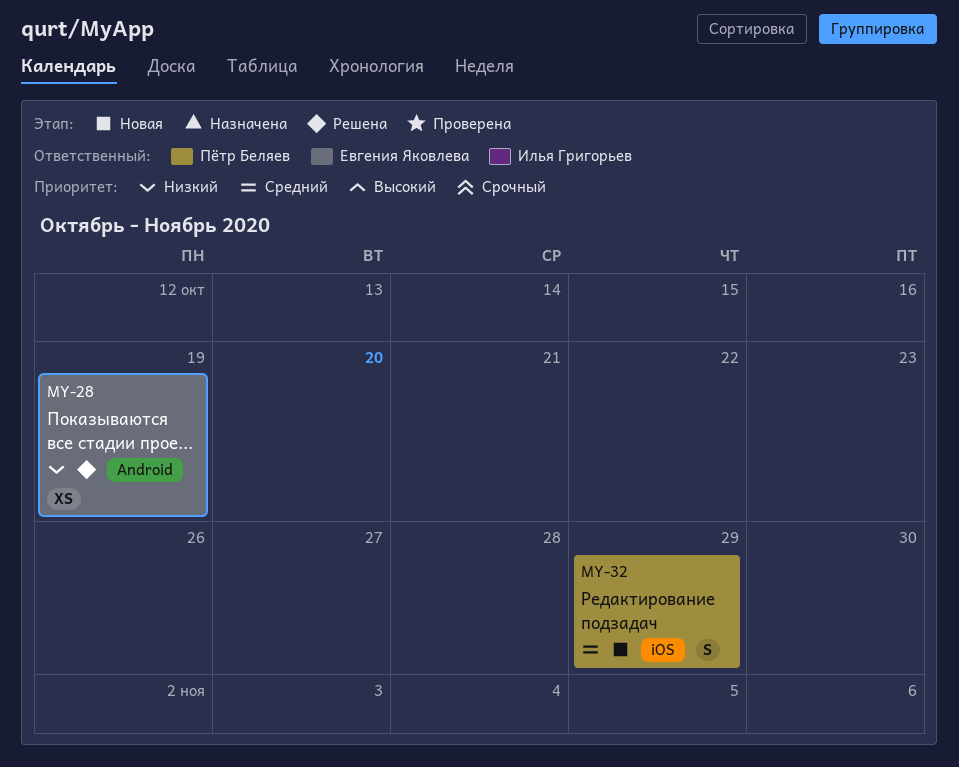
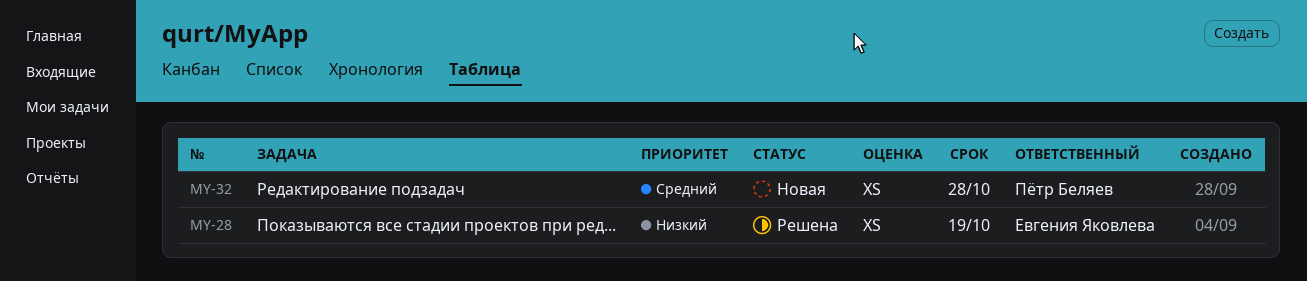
MY-32, estimate: S -> XS
MY-32, due: Oct 29 -> Oct 28

